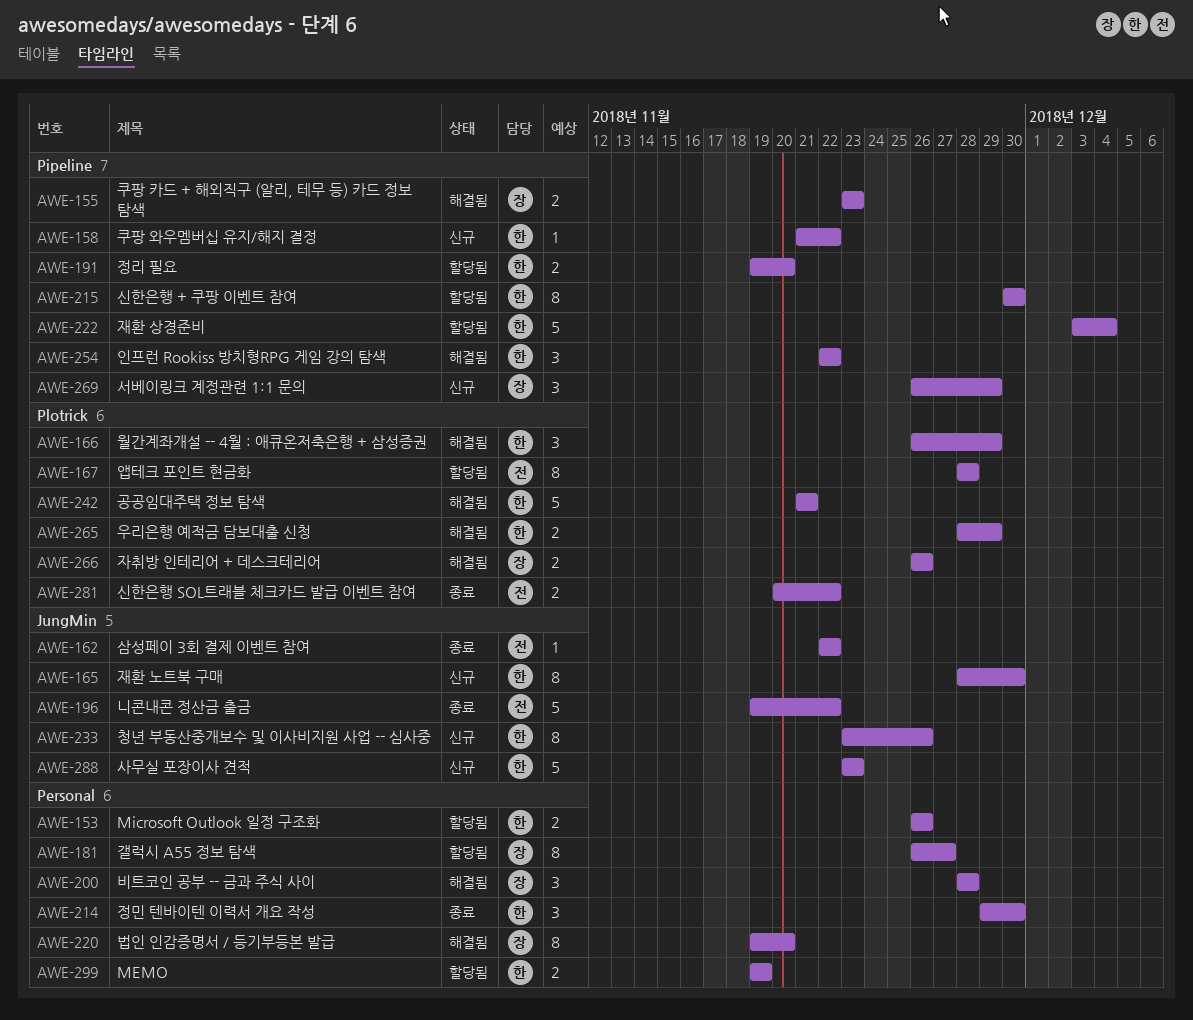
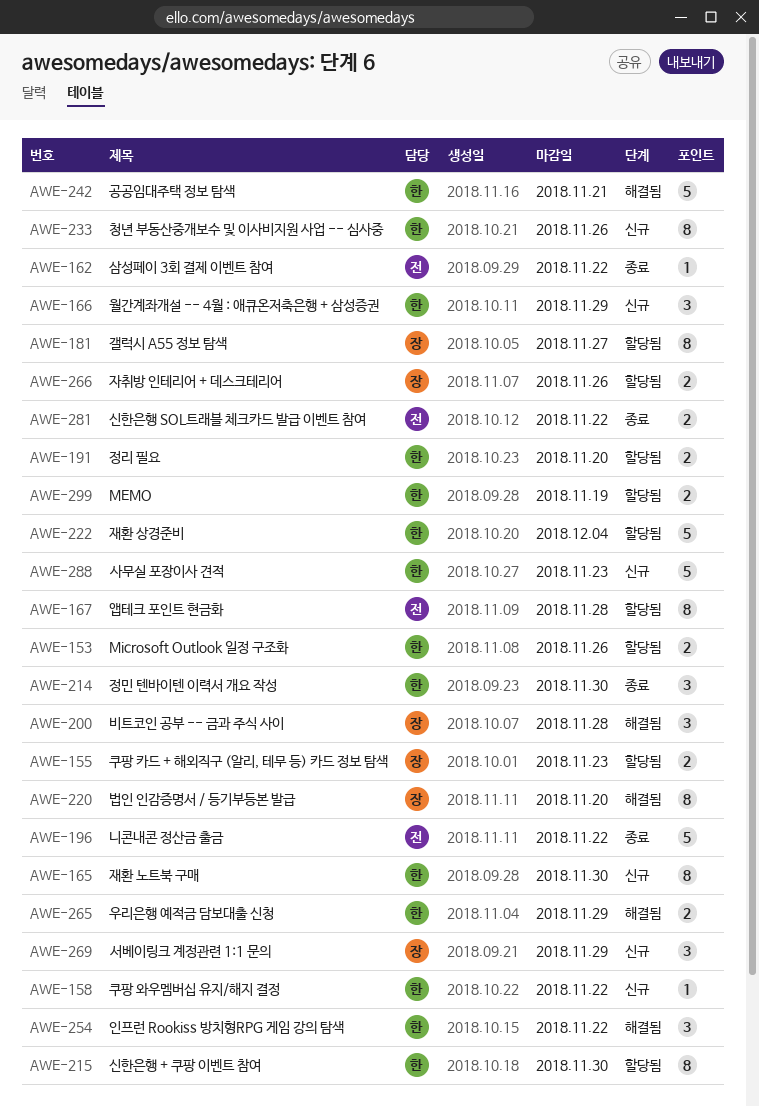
AWE-155, status: 해결됨 -> 할당됨
AWE-166, status: 해결됨 -> 신규
AWE-266, status: 해결됨 -> 할당됨

